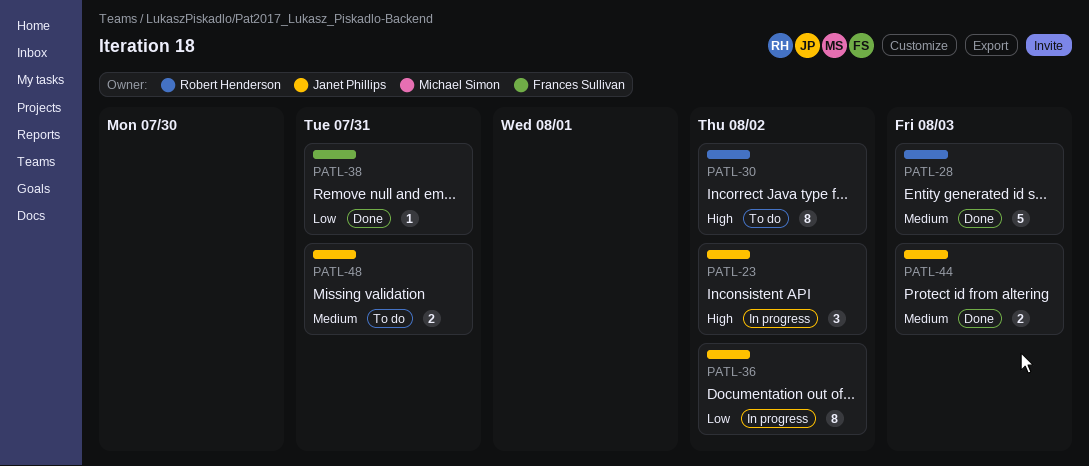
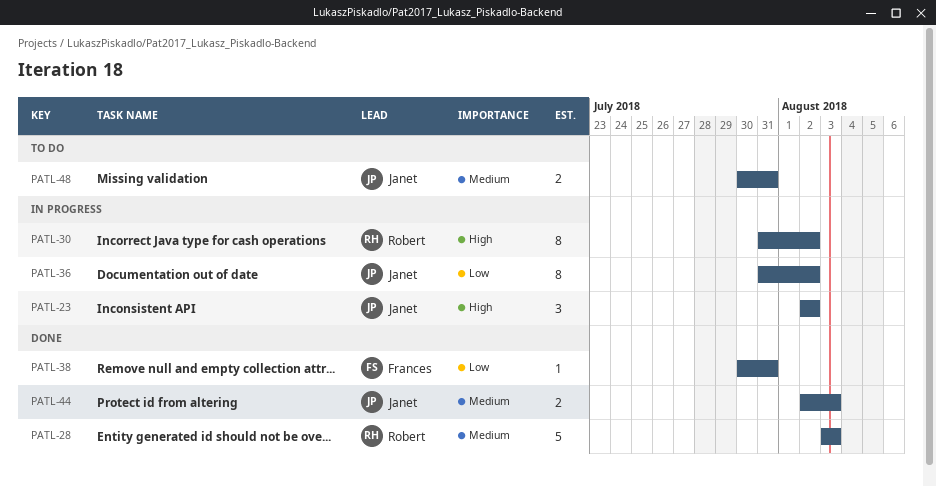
PATL-30, status: To do -> In progress

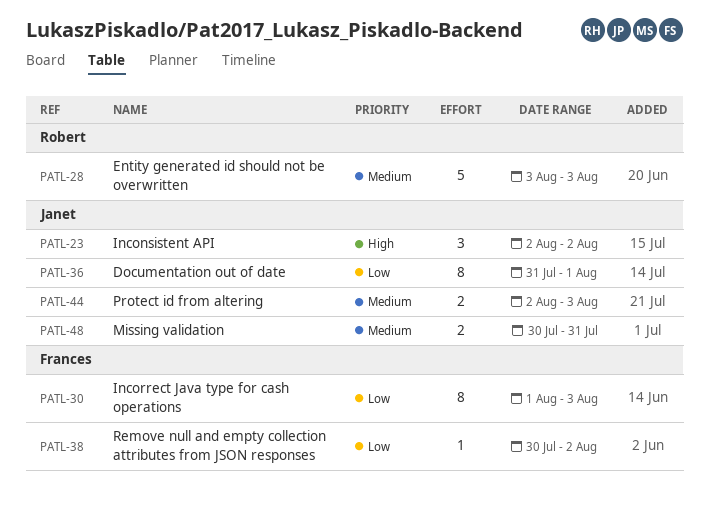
PATL-30, owner: Robert -> Frances
PATL-30, priority: High -> Low
PATL-30, start: Jul 31 -> Aug 1
PATL-30, due: Aug 2 -> Aug 3
PATL-36, due: Aug 2 -> Aug 1
PATL-38, due: Jul 31 -> Aug 2

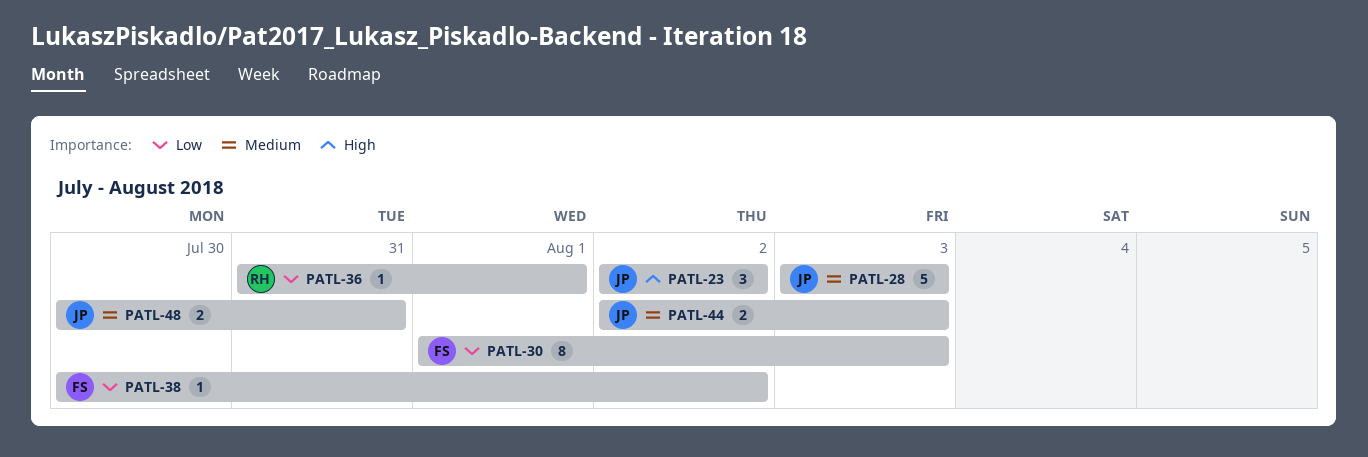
PATL-28, owner: Robert -> Janet
PATL-36, owner: Janet -> Robert
PATL-36, estimate: 8 -> 1

